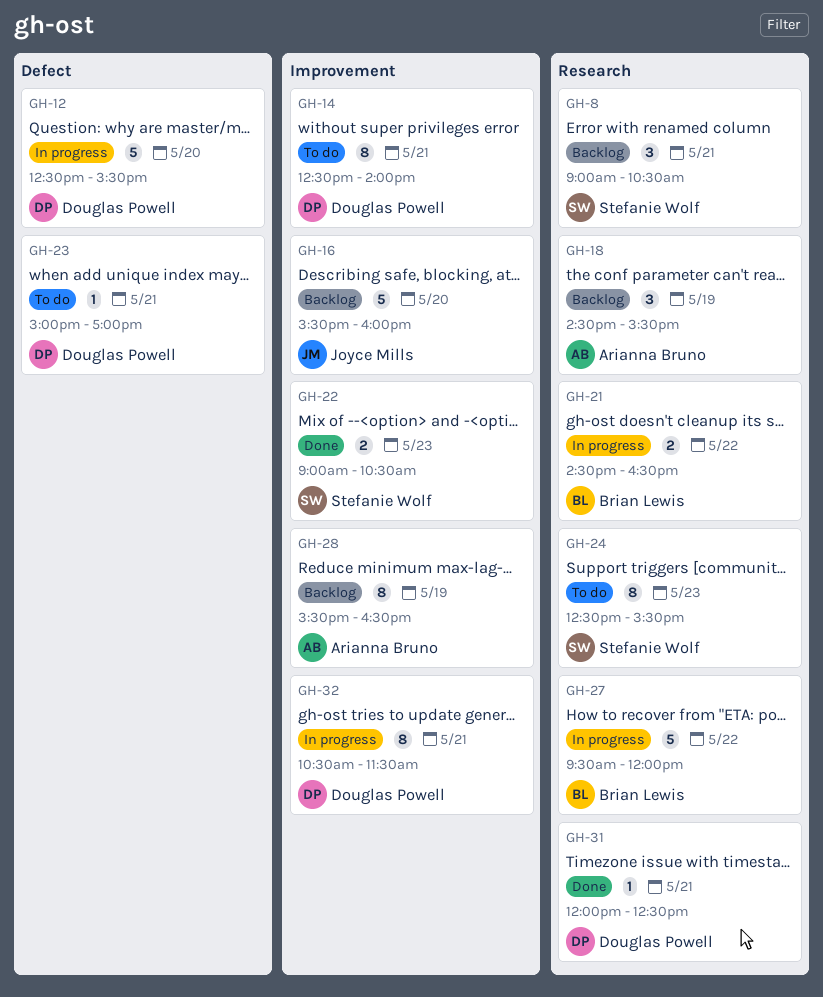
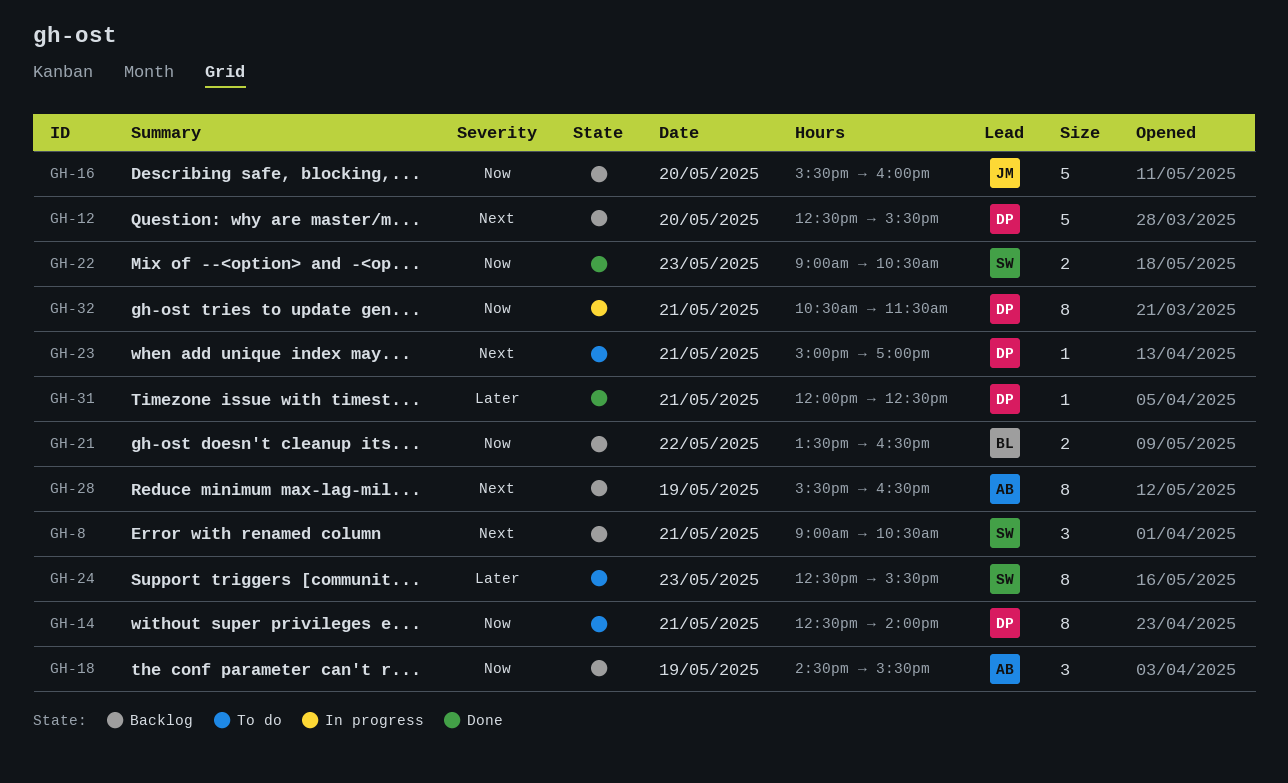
GH-12, status: In progress -> Backlog
GH-21, status: In progress -> Backlog
GH-21, begins: 14:30 -> 13:30
GH-27: present -> none

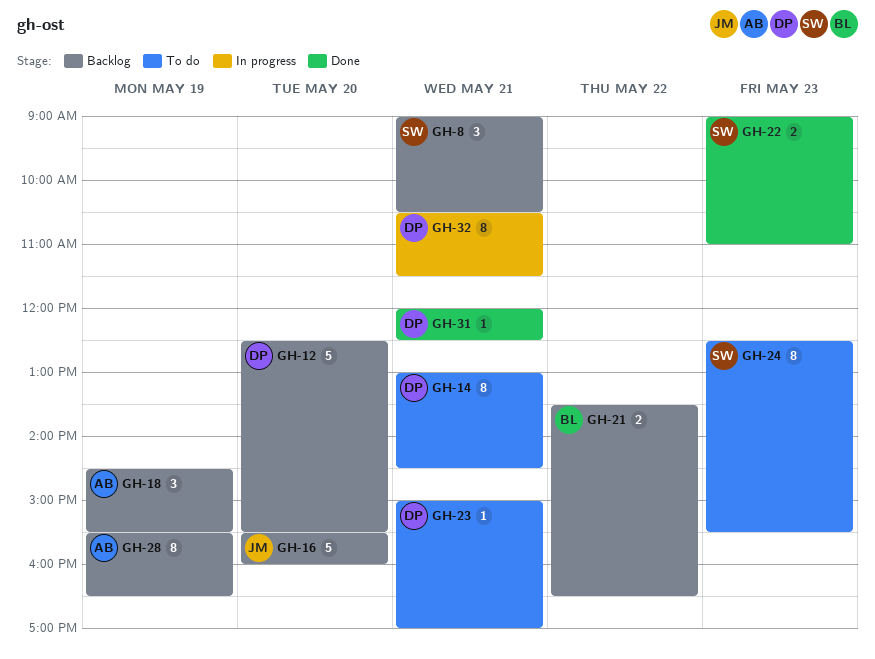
GH-14, begins: 12:30 -> 13:00
GH-14, ends: 14:00 -> 14:30
GH-22, ends: 10:30 -> 11:00

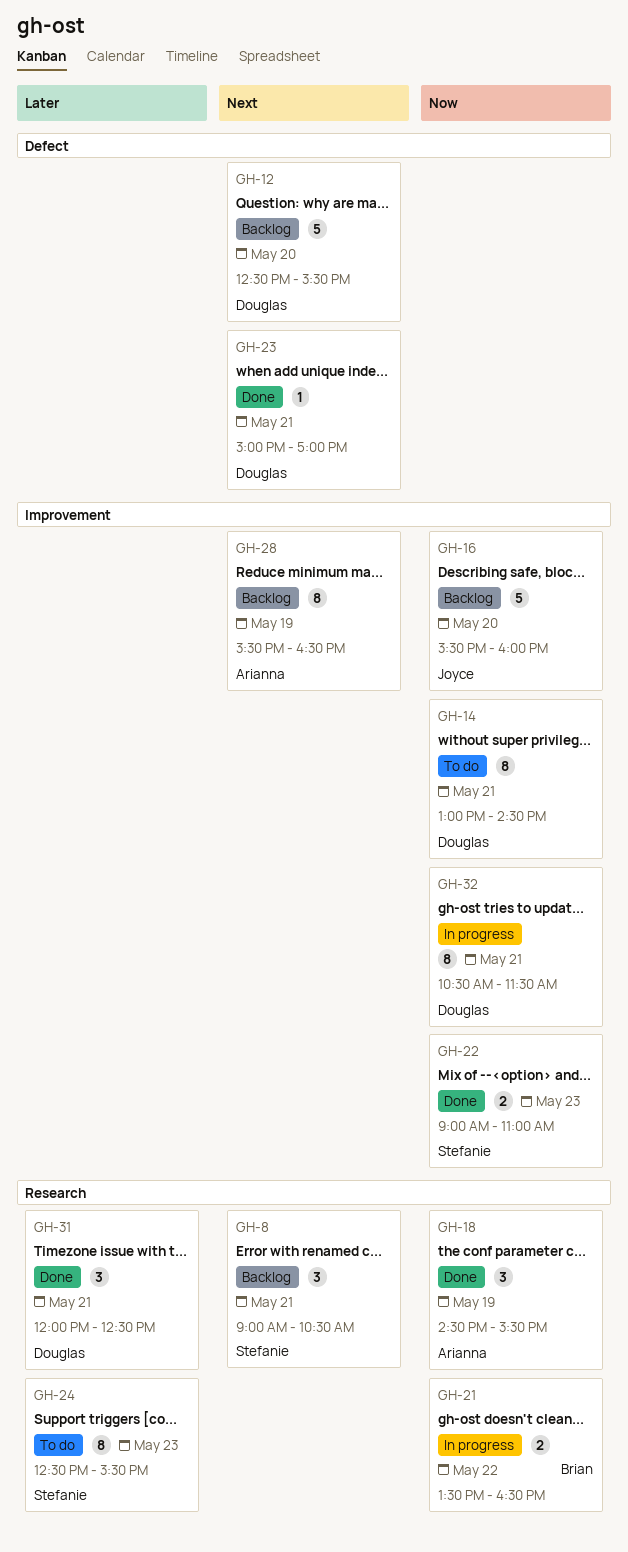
GH-18, status: Backlog -> Done
GH-21, status: Backlog -> In progress
GH-23, status: To do -> Done
GH-31, estimate: 1 -> 3

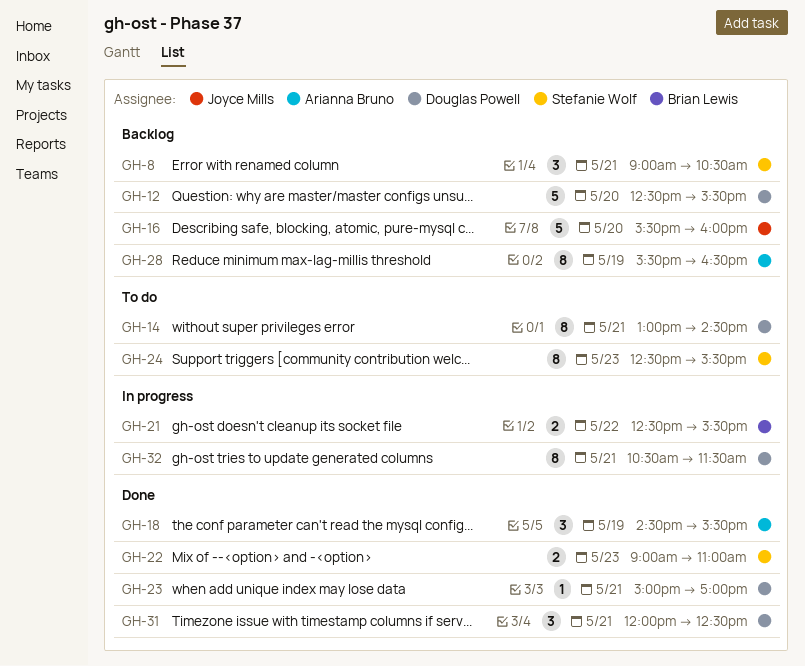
GH-21, begins: 13:30 -> 12:30
GH-21, ends: 16:30 -> 15:30

